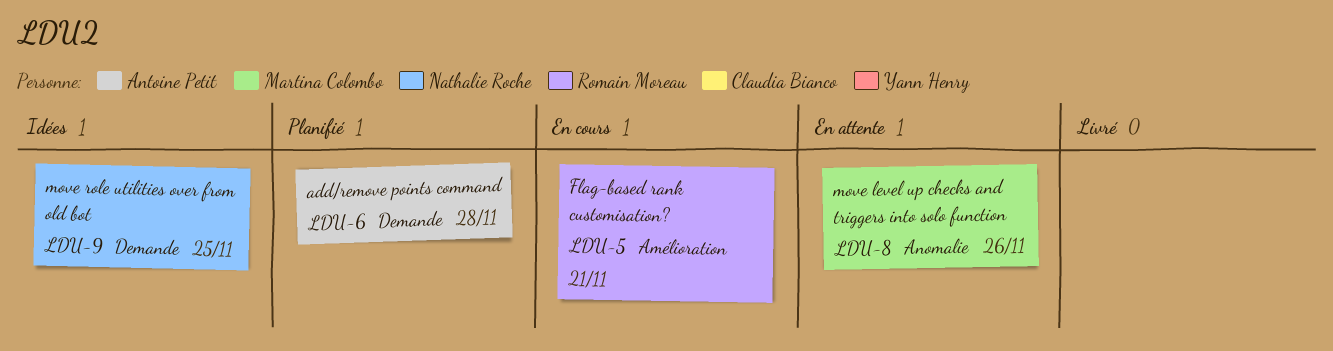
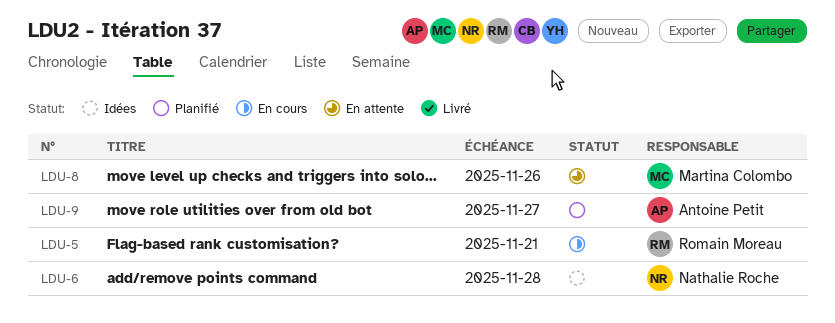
LDU-6, status: Planifié -> Idées
LDU-6, owner: Antoine Petit -> Nathalie Roche
LDU-9, status: Idées -> Planifié
LDU-9, owner: Nathalie Roche -> Antoine Petit
LDU-9, due: Nov 25 -> Nov 27

